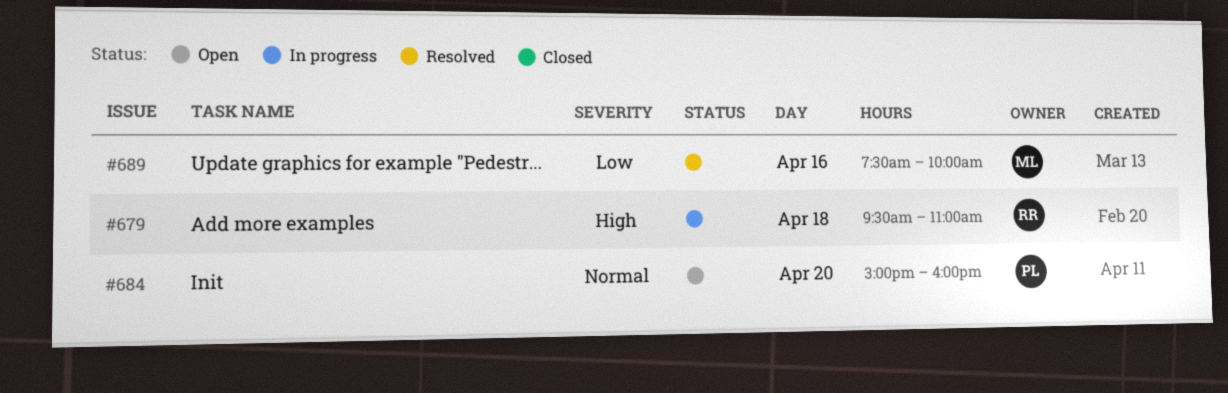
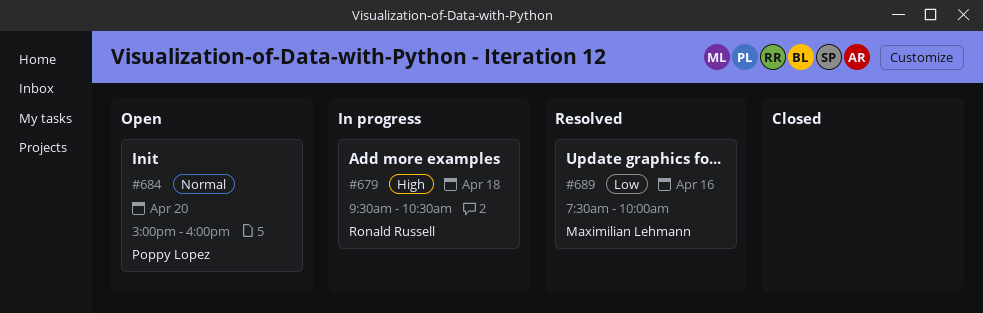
#679, ends: 11:00 -> 10:30

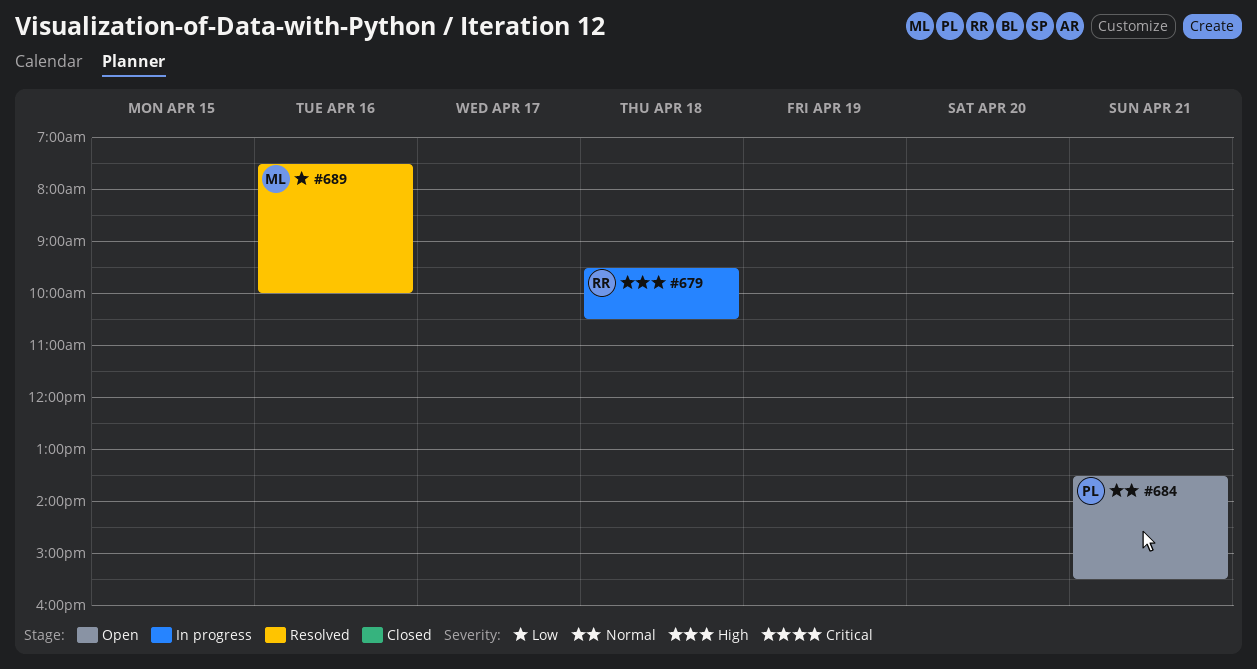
#684, day: Apr 20 -> Apr 21
#684, begins: 15:00 -> 13:30
#684, ends: 16:00 -> 15:30

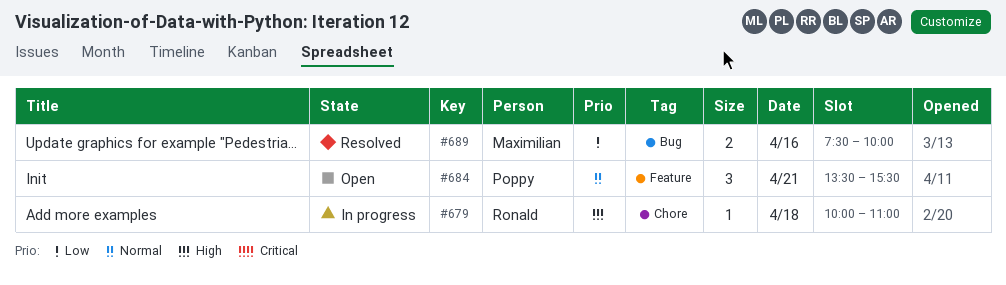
#679, begins: 09:30 -> 10:00
#679, ends: 10:30 -> 11:00

